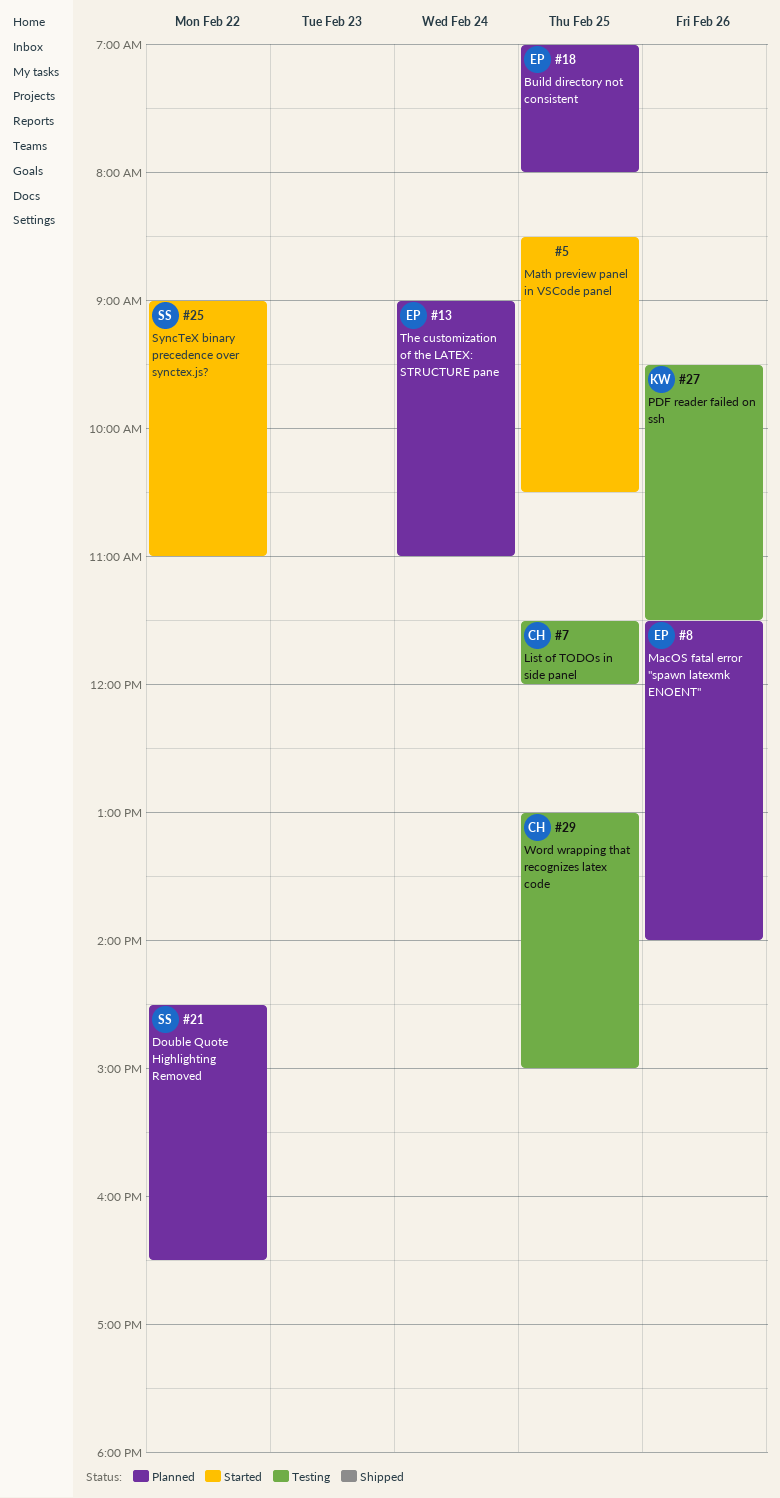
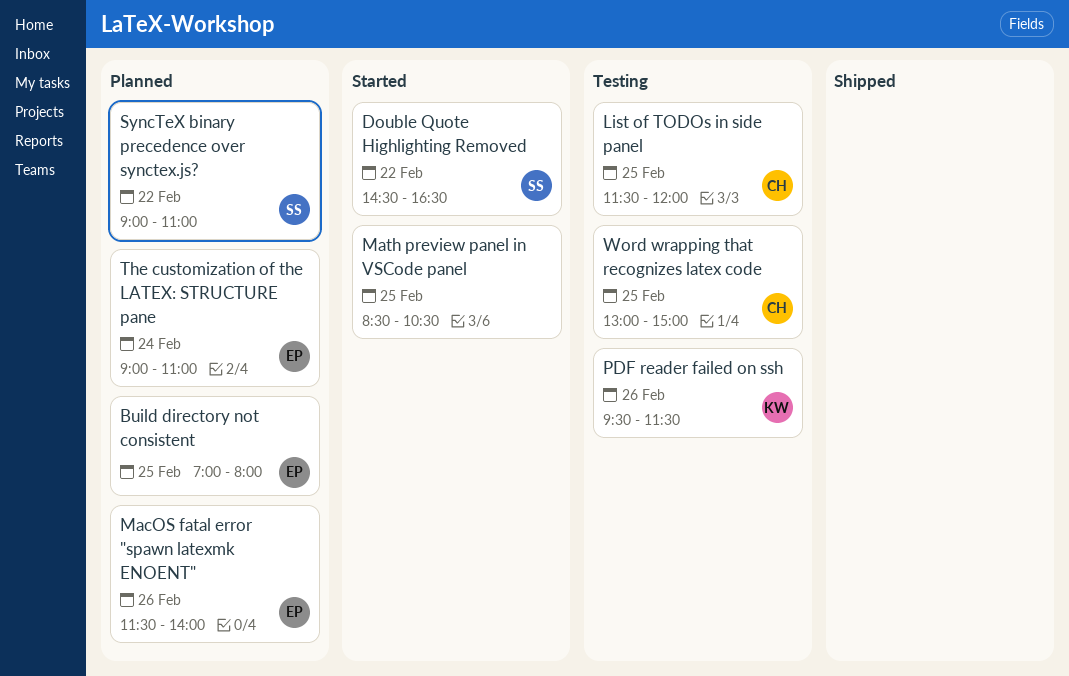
Double Quote Highlighting Removed, status: Planned -> Started
SyncTeX binary precedence over synctex.js?, status: Started -> Planned

